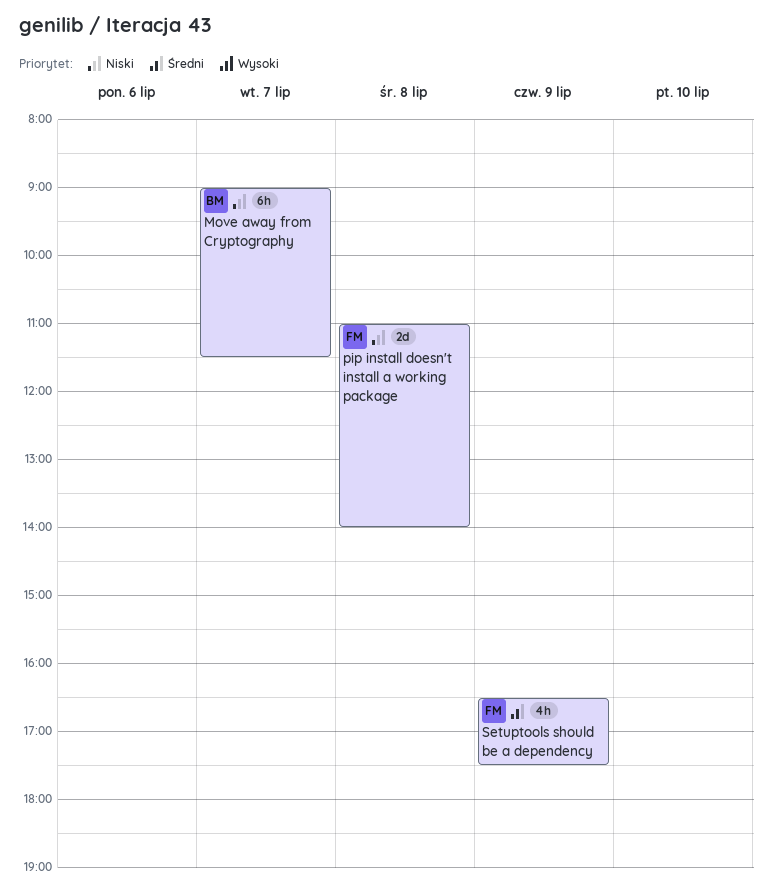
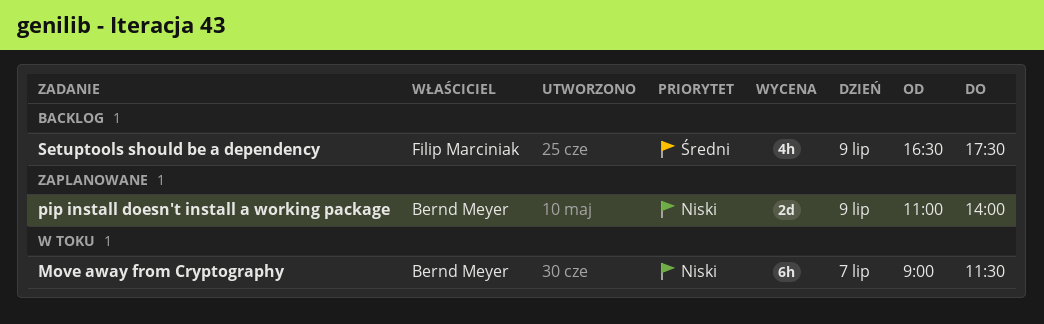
pip install doesn't install a working package, owner: Filip Marciniak -> Bernd Meyer
pip install doesn't install a working package, day: Jul 8 -> Jul 9

